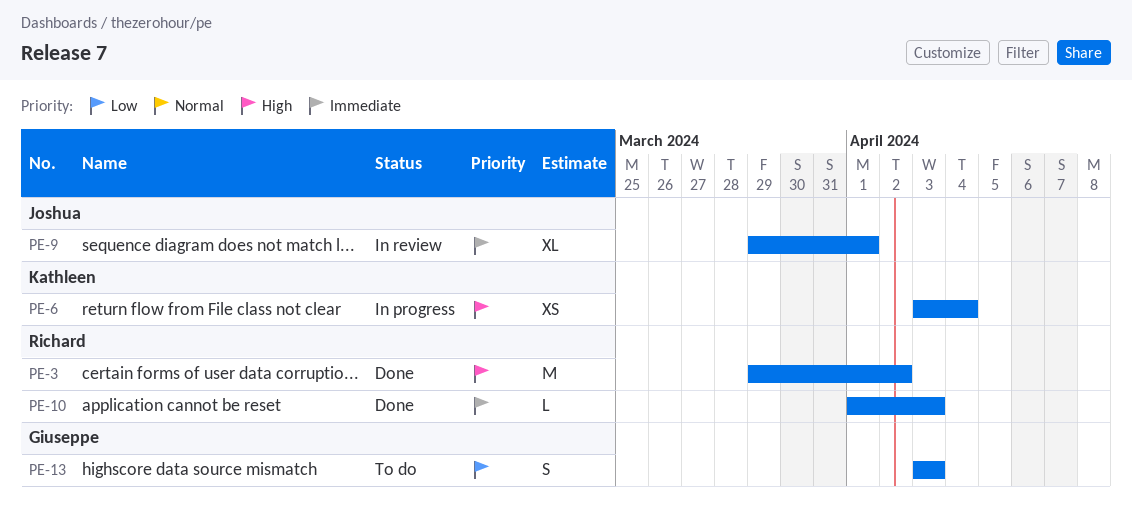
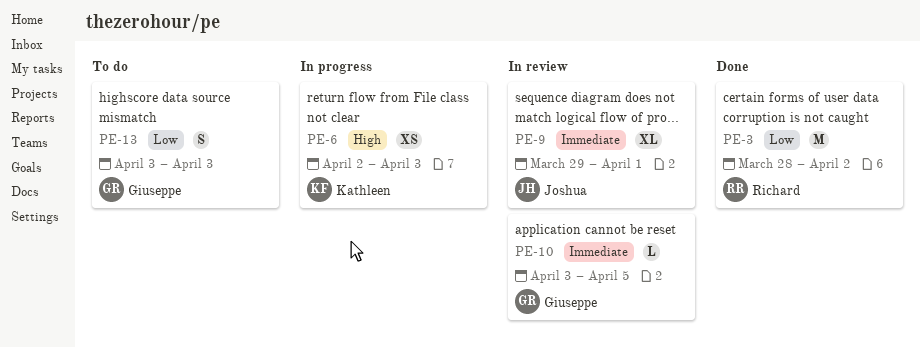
PE-3, priority: High -> Low
PE-3, start: Mar 29 -> Mar 28
PE-6, start: Apr 3 -> Apr 2
PE-6, due: Apr 4 -> Apr 3
PE-10, status: Done -> In review
PE-10, owner: Richard -> Giuseppe
PE-10, start: Apr 1 -> Apr 3
PE-10, due: Apr 3 -> Apr 5

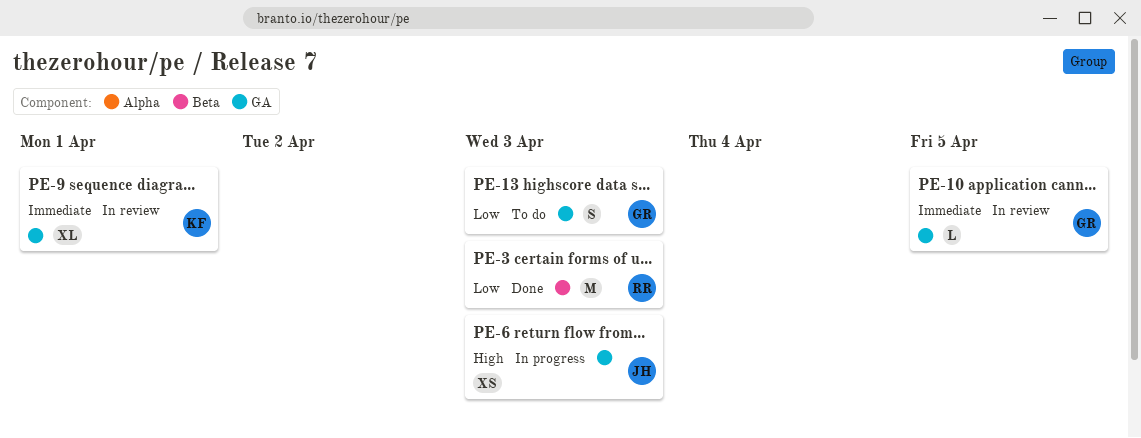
PE-3, due: Apr 2 -> Apr 3
PE-6, owner: Kathleen -> Joshua
PE-9, owner: Joshua -> Kathleen

